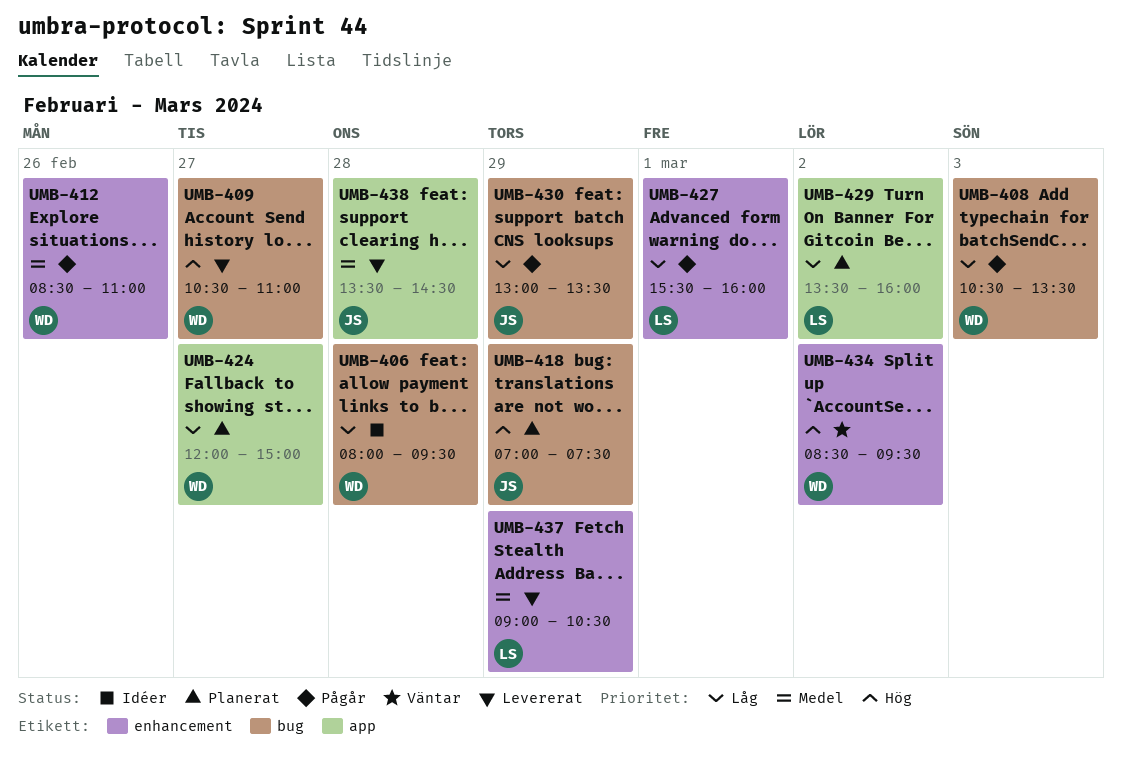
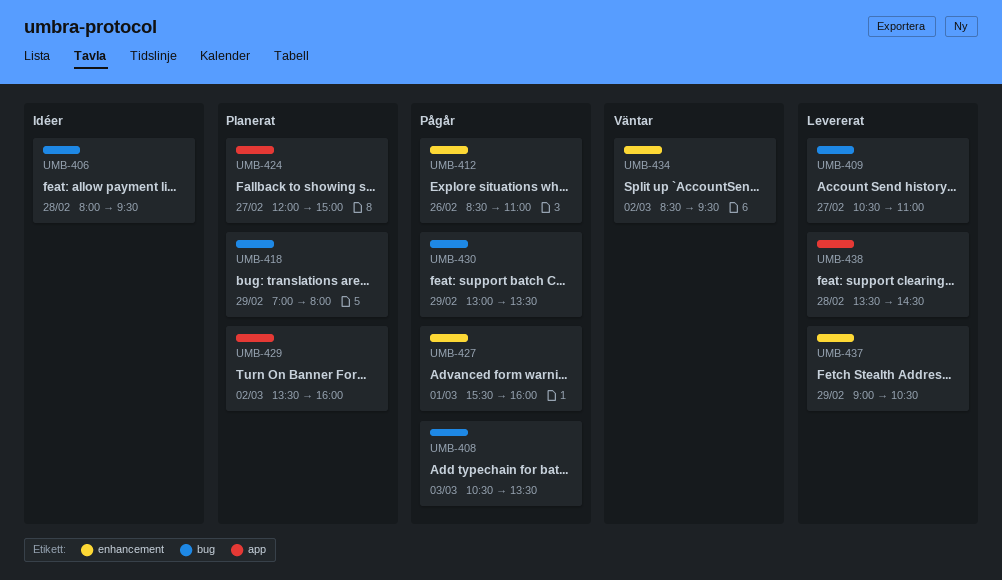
UMB-418, ends: 07:30 -> 08:00

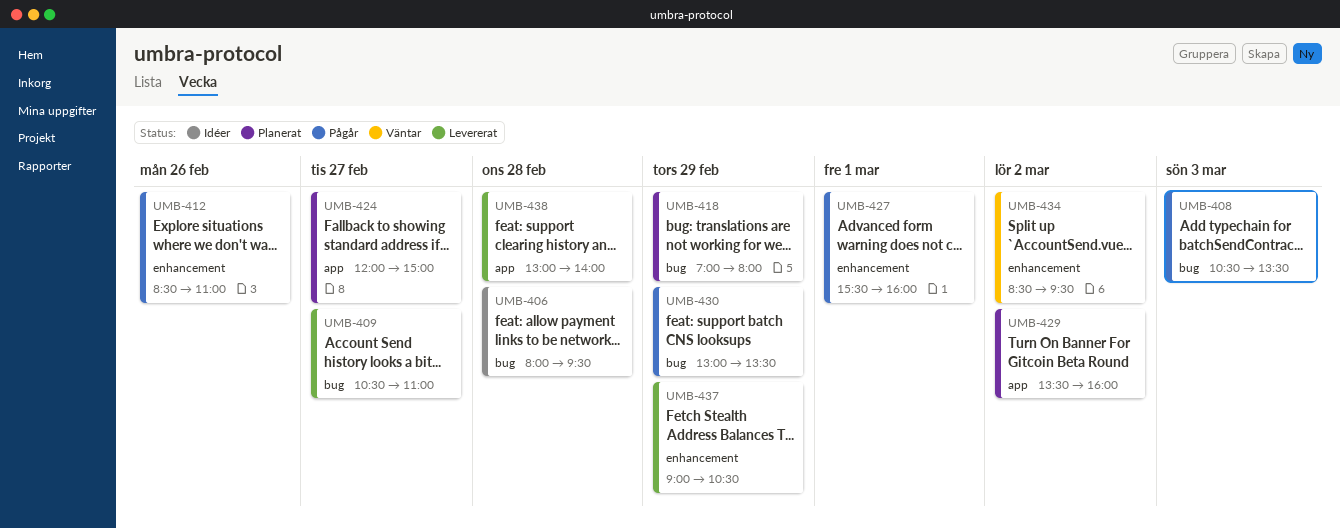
UMB-438, begins: 13:30 -> 13:00
UMB-438, ends: 14:30 -> 14:00

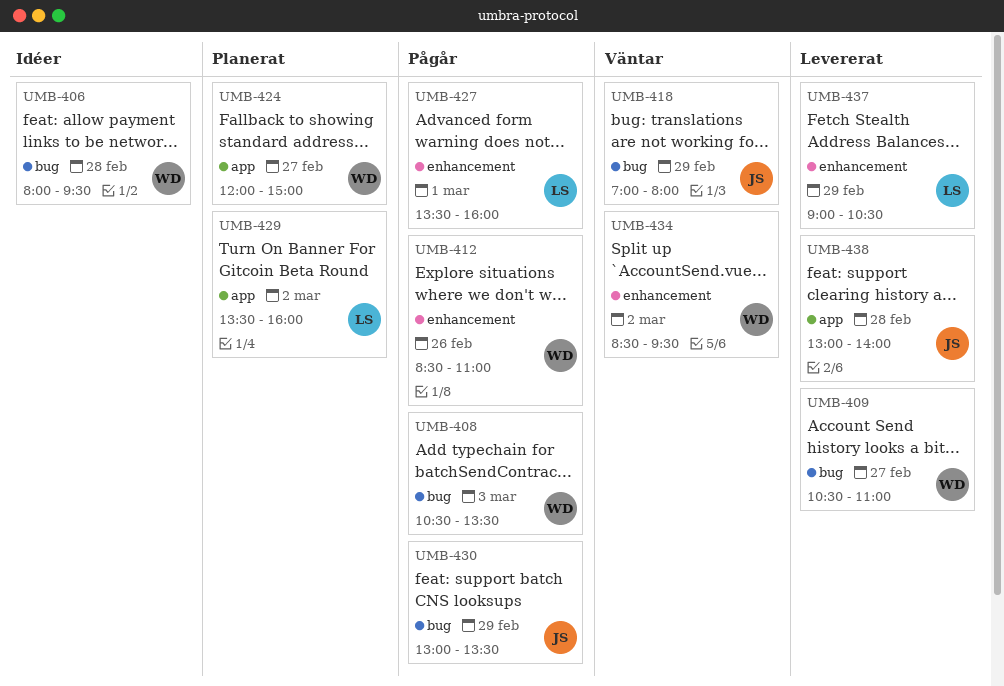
UMB-418, status: Planerat -> Väntar
UMB-427, begins: 15:30 -> 13:30

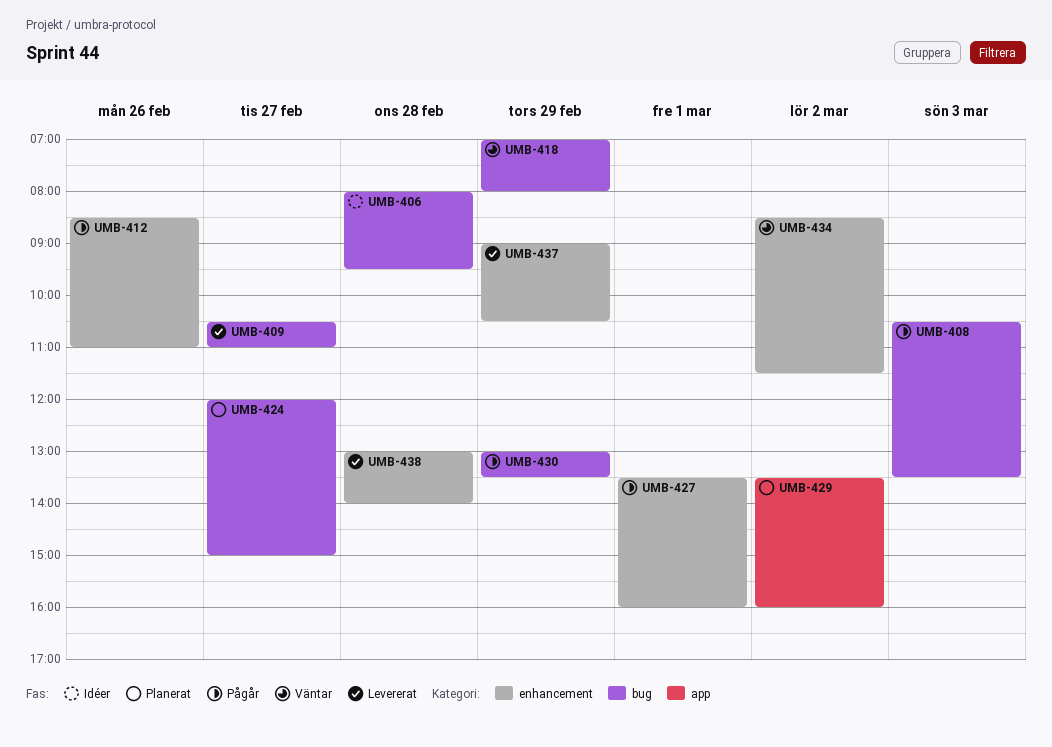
UMB-424, label: app -> bug
UMB-434, ends: 09:30 -> 11:30
UMB-438, label: app -> enhancement

